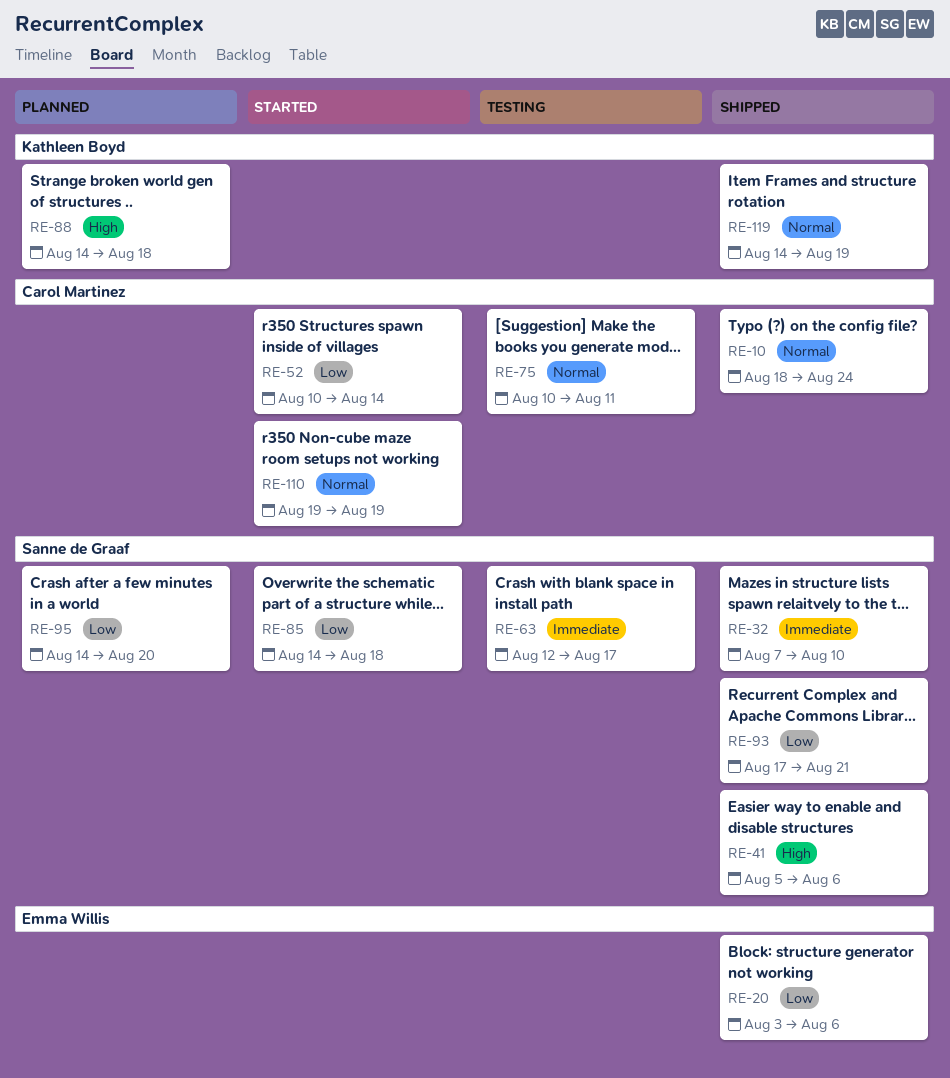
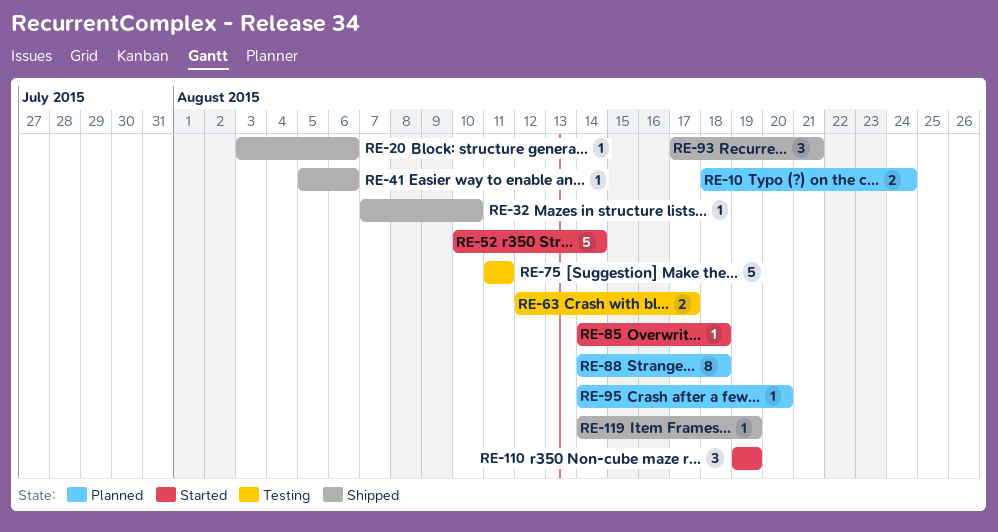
RE-10, status: Shipped -> Planned
RE-75, start: Aug 10 -> Aug 11

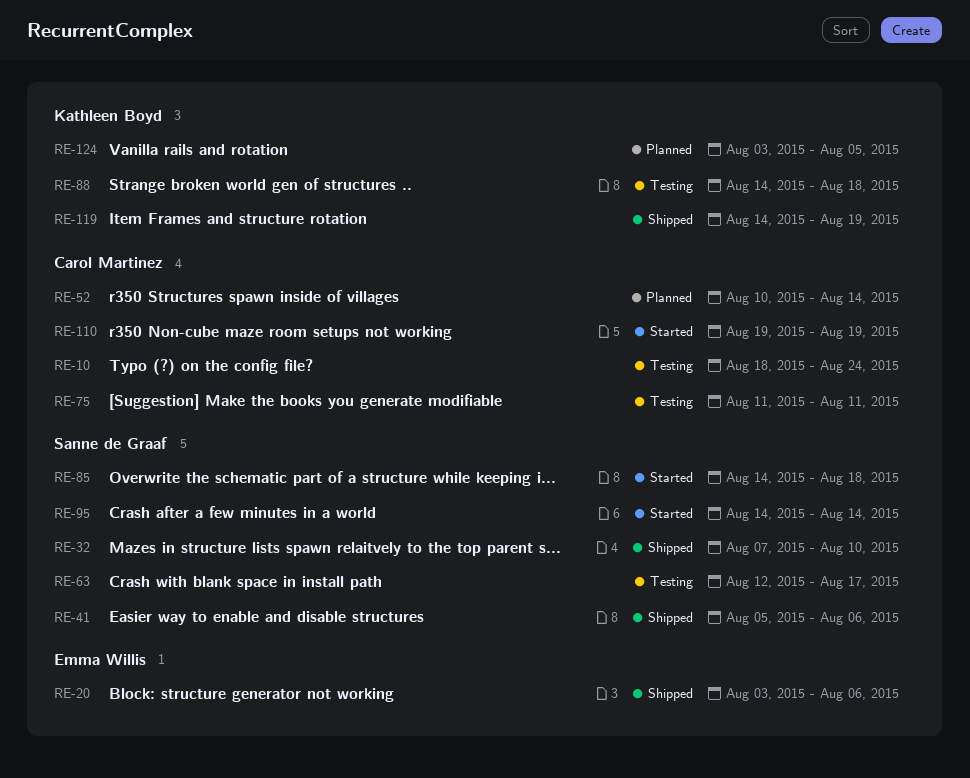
RE-10, status: Planned -> Testing
RE-52, status: Started -> Planned
RE-88, status: Planned -> Testing
RE-93: present -> none
RE-95, status: Planned -> Started
RE-95, due: Aug 20 -> Aug 14
RE-124: none -> present

